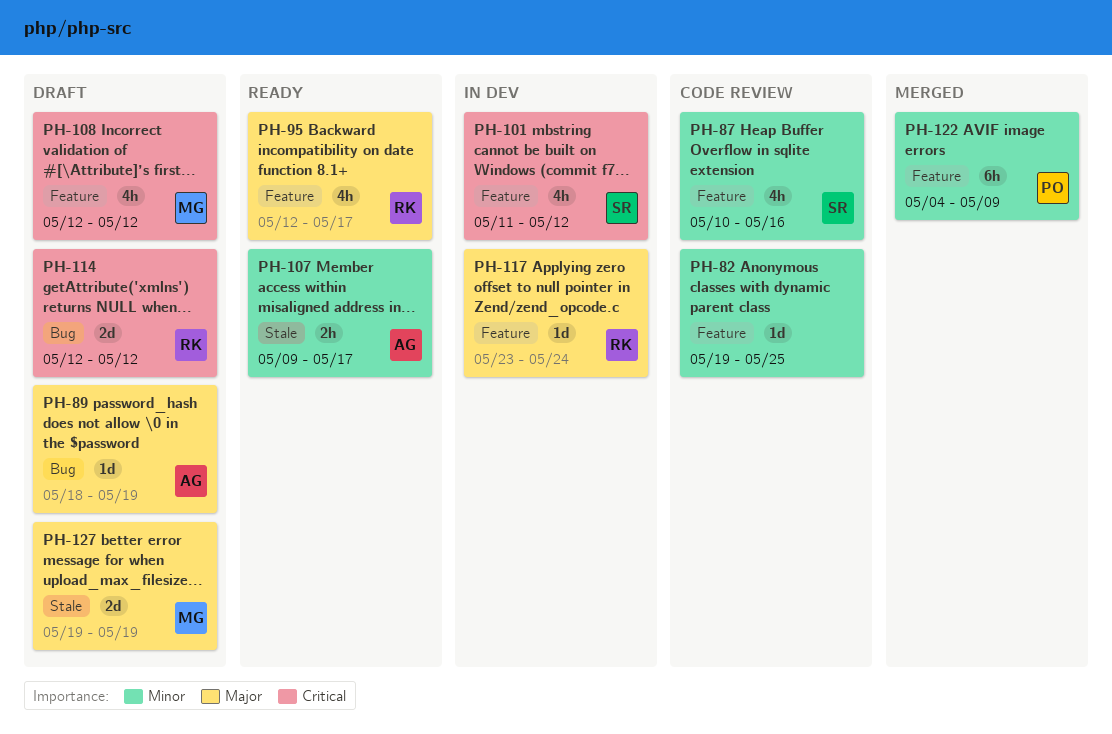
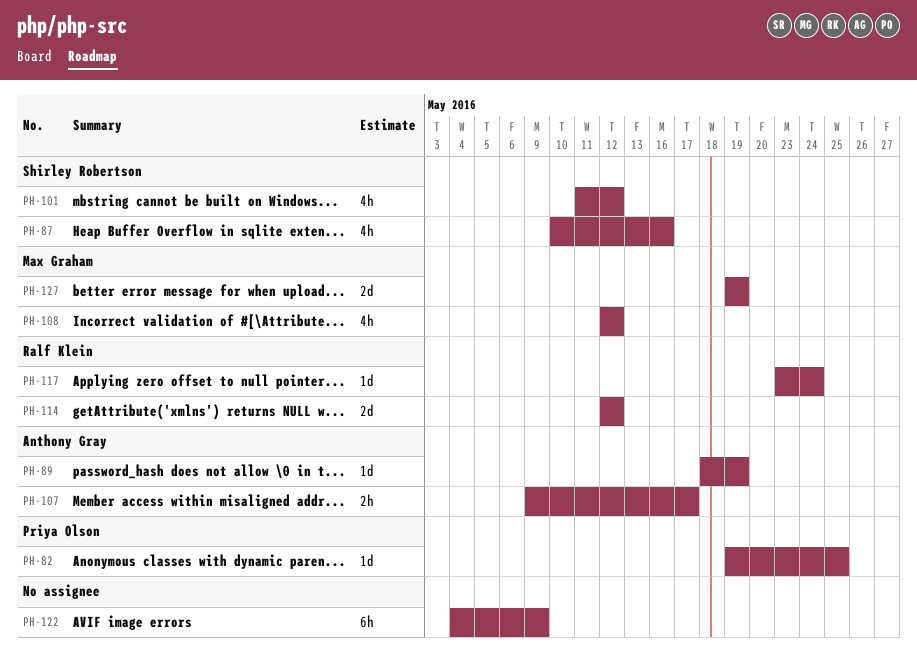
PH-82, owner: none -> Priya Olson
PH-95: present -> none
PH-122, owner: Priya Olson -> none

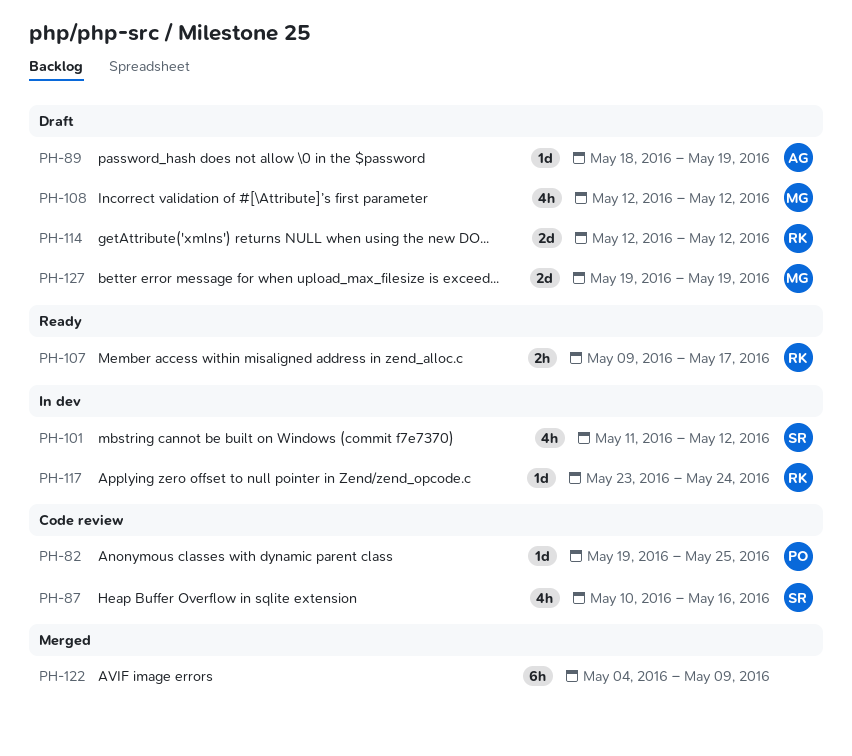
PH-107, owner: Anthony Gray -> Ralf Klein

